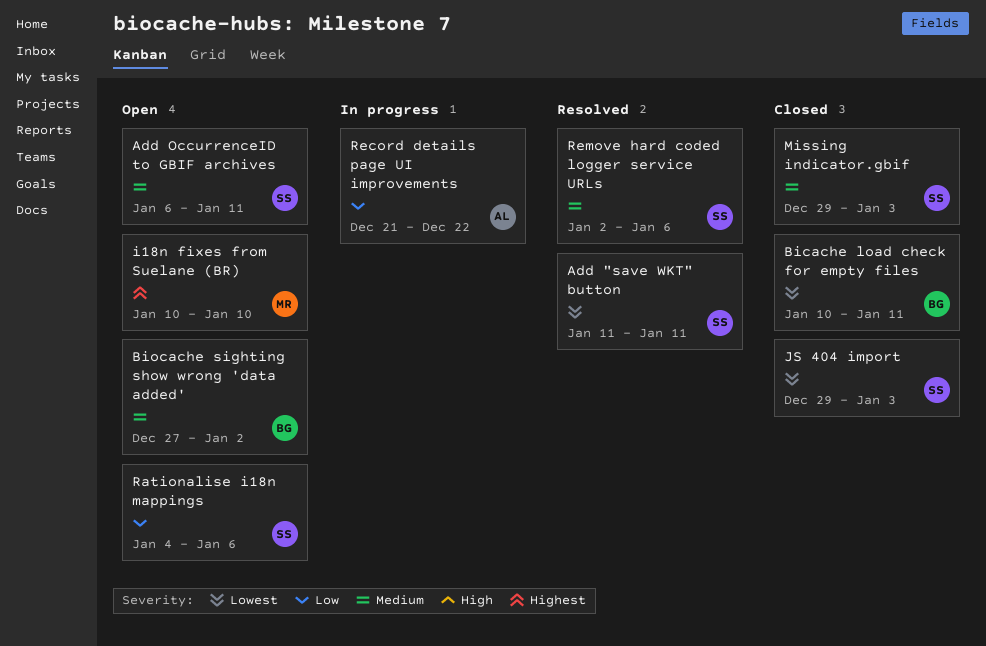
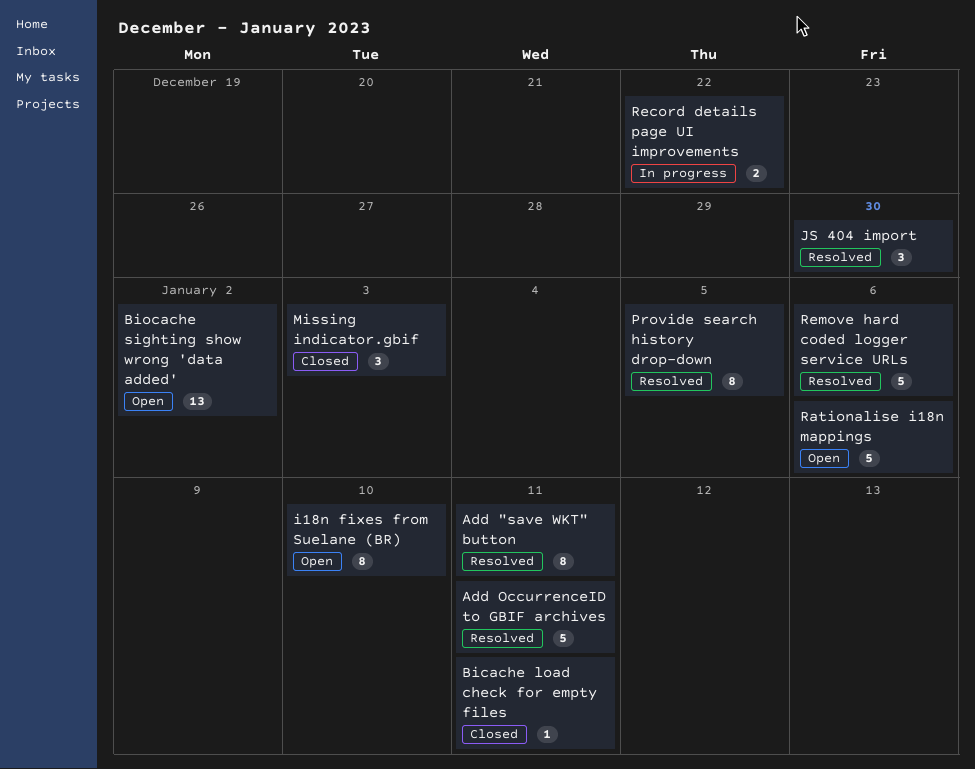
Add OccurrenceID to GBIF archives, status: Open -> Resolved
JS 404 import, status: Closed -> Resolved
JS 404 import, due: Jan 3 -> Dec 30
Provide search history drop-down: none -> present

